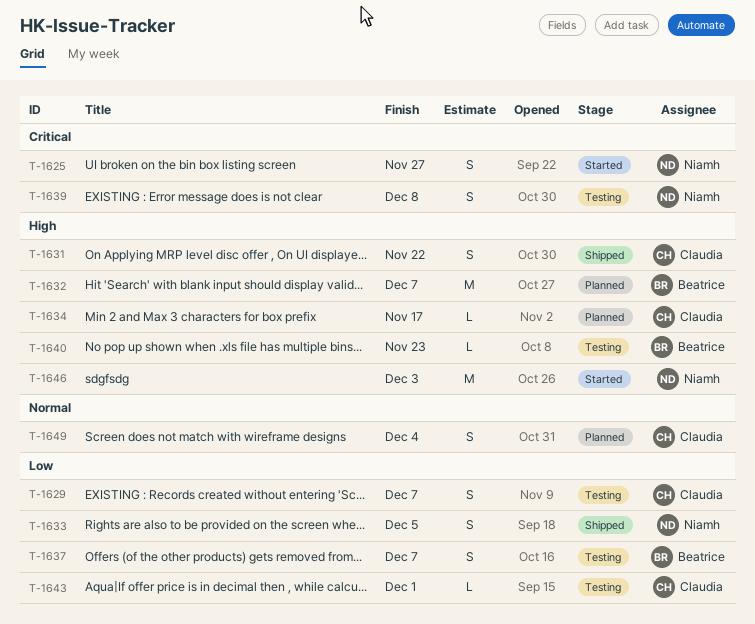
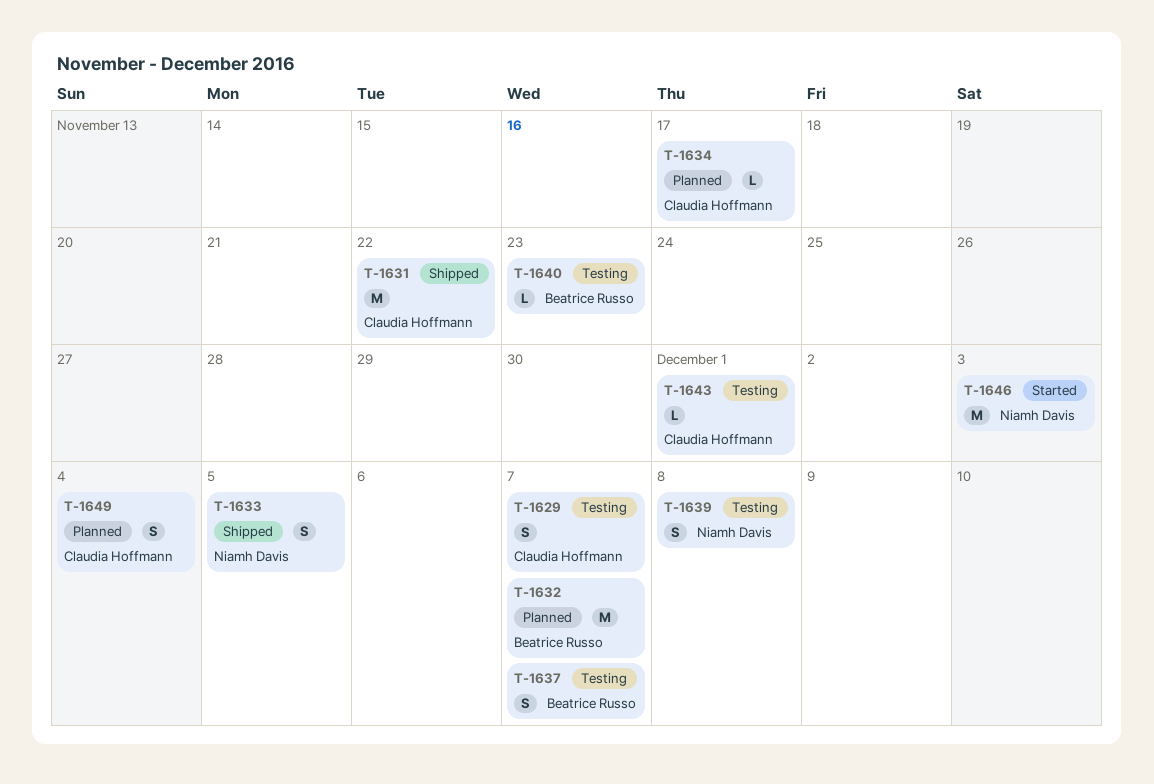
T-1625: present -> none
T-1631, estimate: S -> M

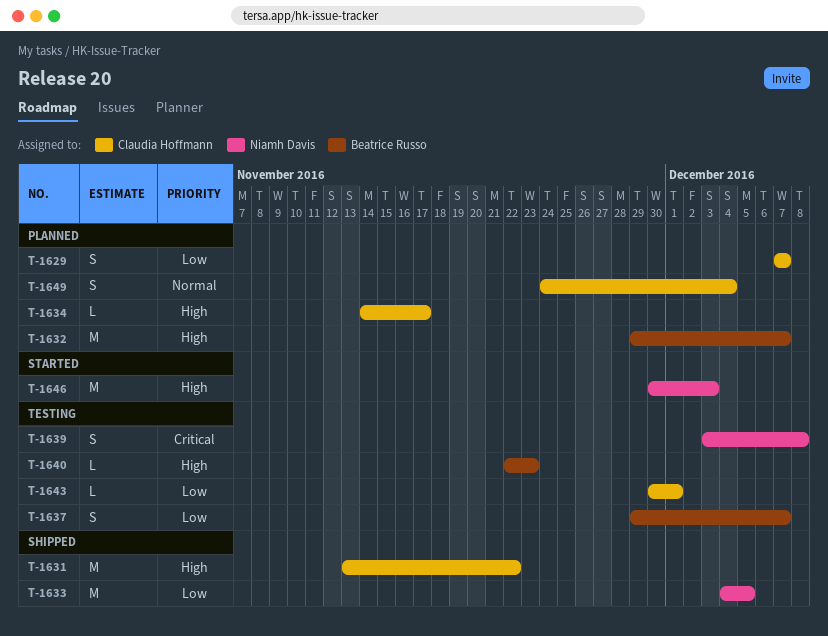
T-1629, status: Testing -> Planned
T-1633, estimate: S -> M

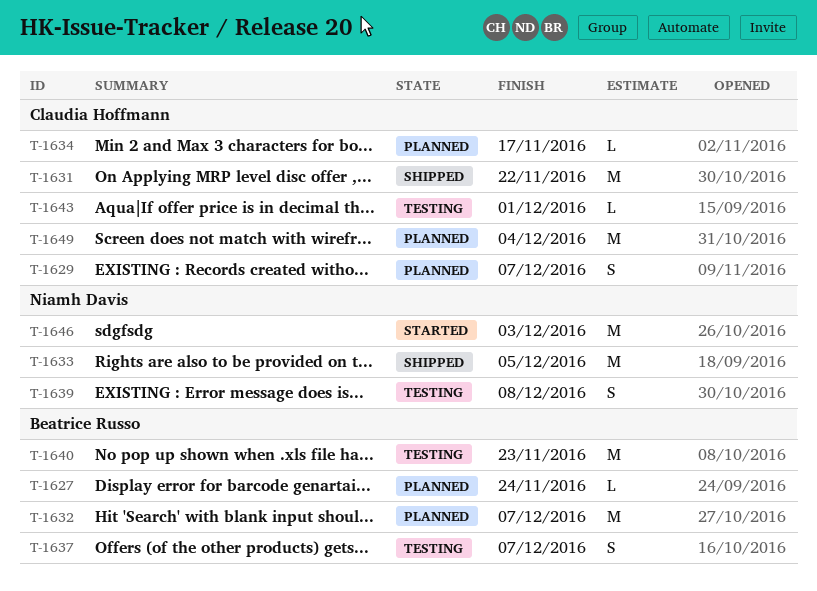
T-1627: none -> present
T-1640, estimate: L -> M
T-1649, estimate: S -> M

